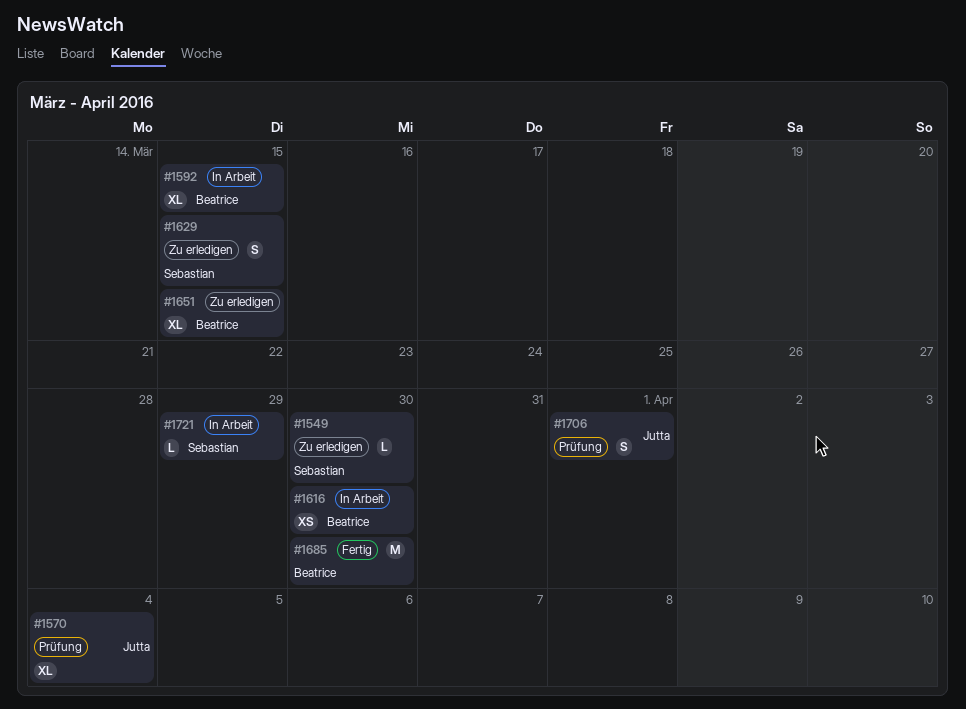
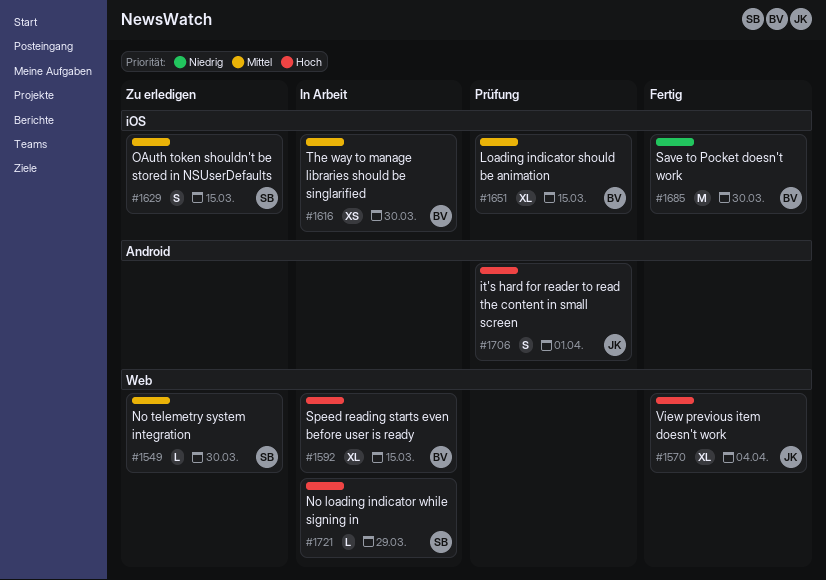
#1570, status: Prüfung -> Fertig
#1651, status: Zu erledigen -> Prüfung

